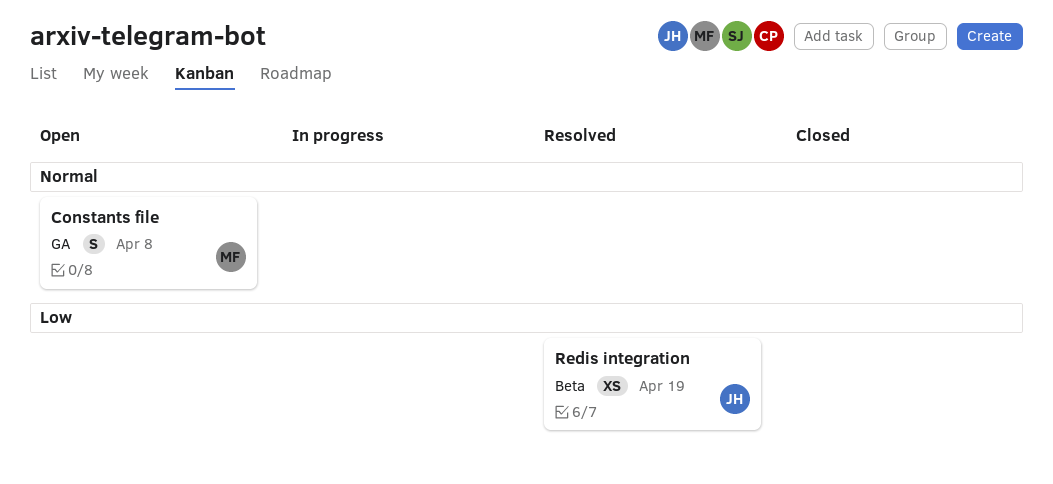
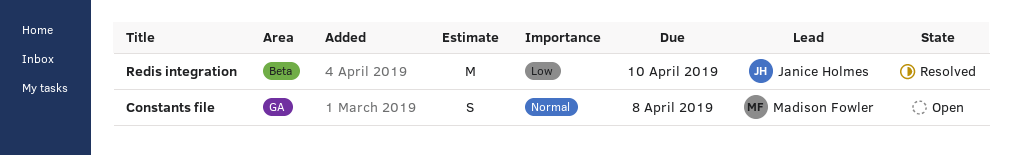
Redis integration, estimate: XS -> M
Redis integration, due: Apr 19 -> Apr 10

